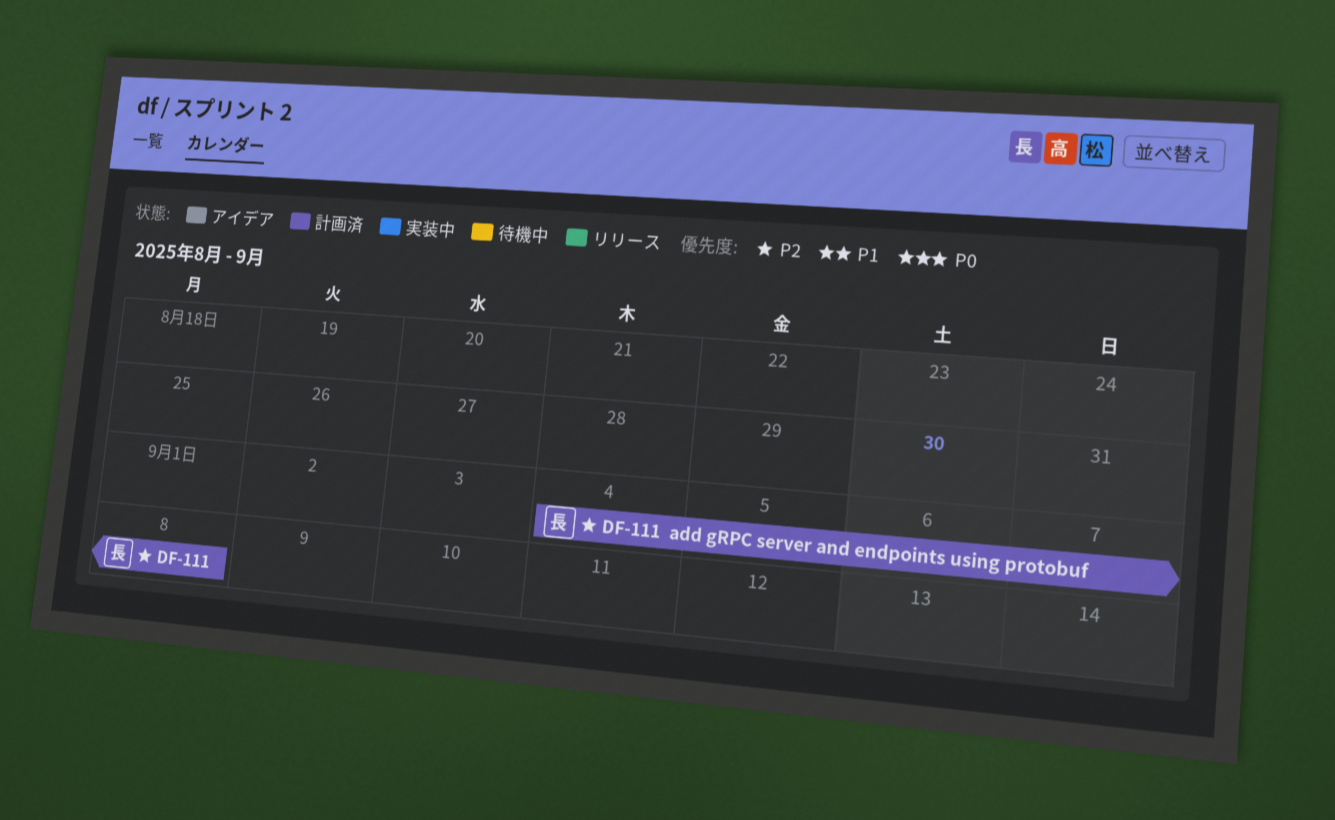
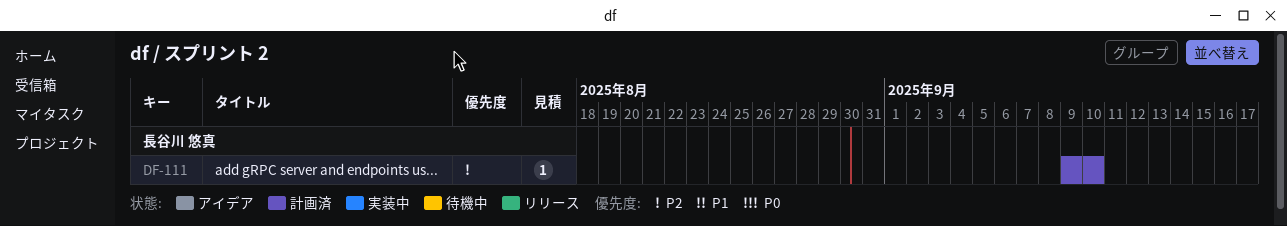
DF-111, start: Sep 4 -> Sep 9
DF-111, due: Sep 8 -> Sep 10

